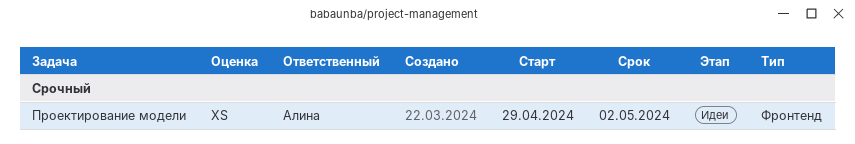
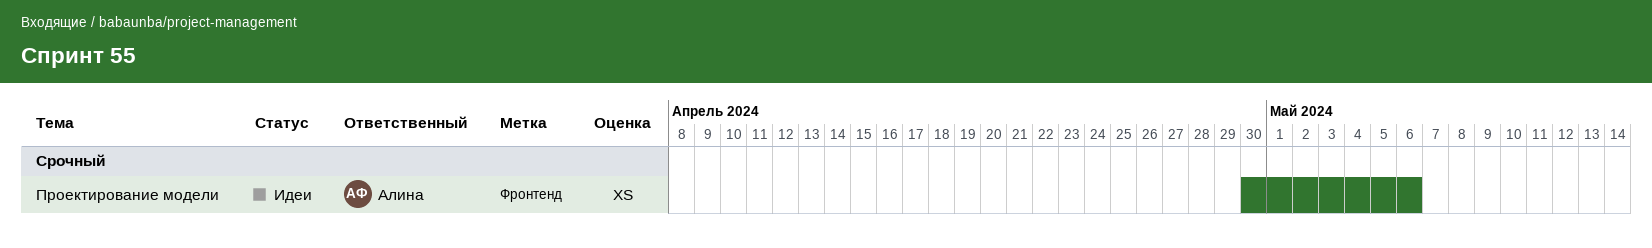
Проектирование модели, start: Apr 29 -> Apr 30
Проектирование модели, due: May 2 -> May 6

